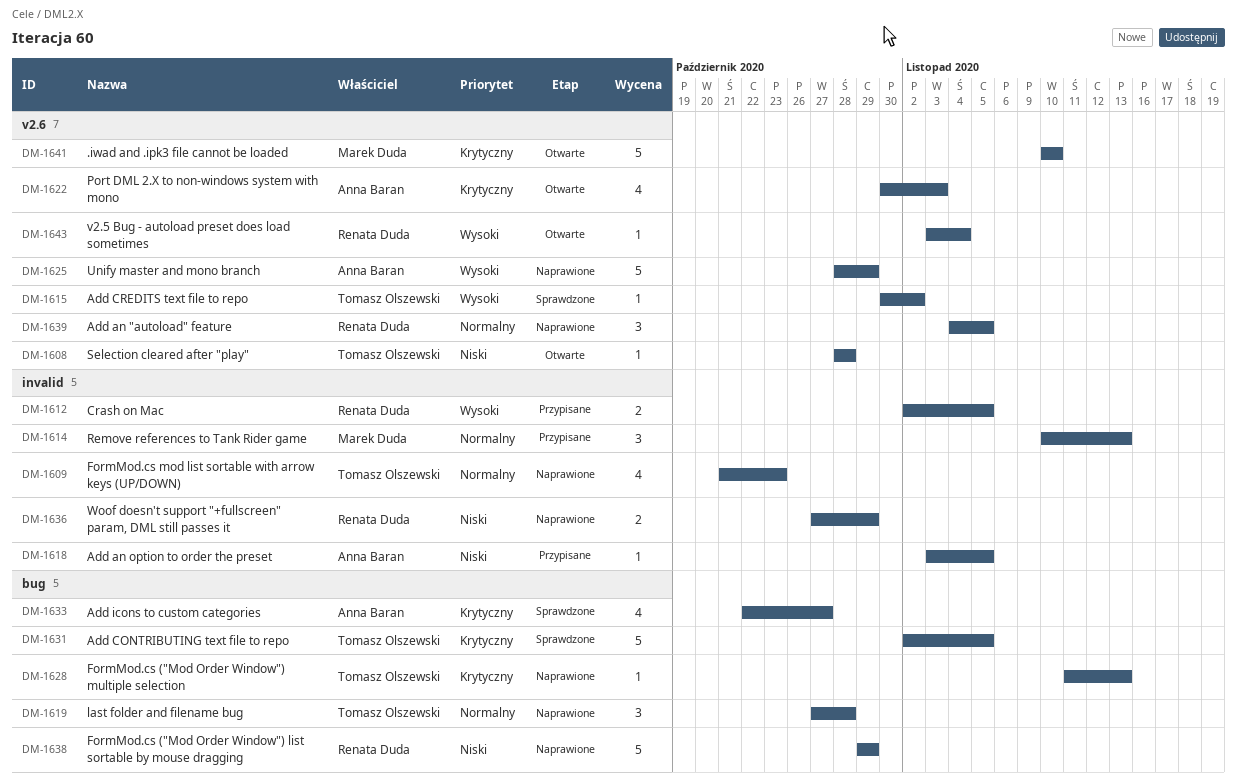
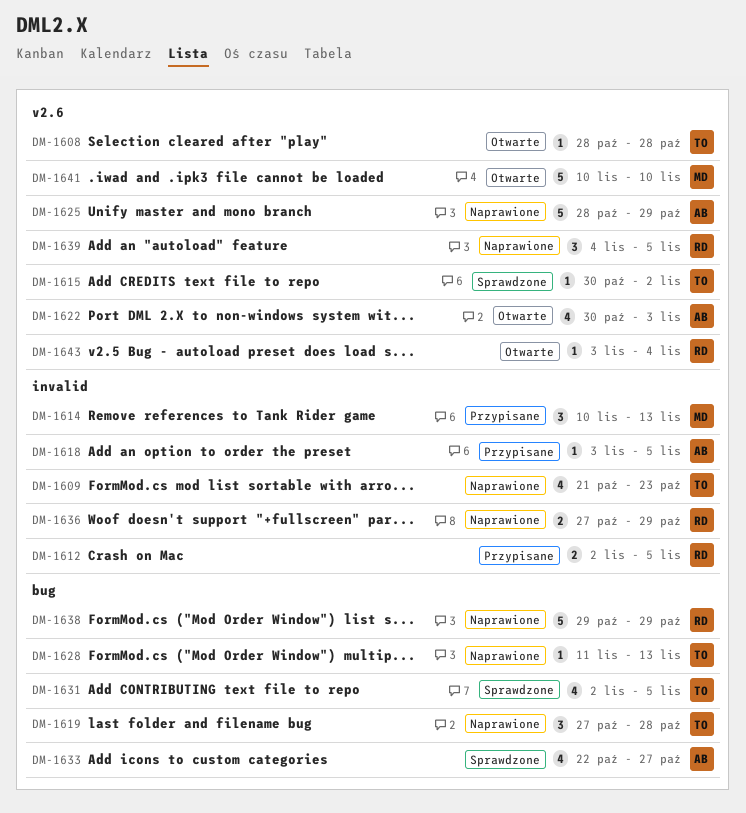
DM-1631, estimate: 5 -> 4

